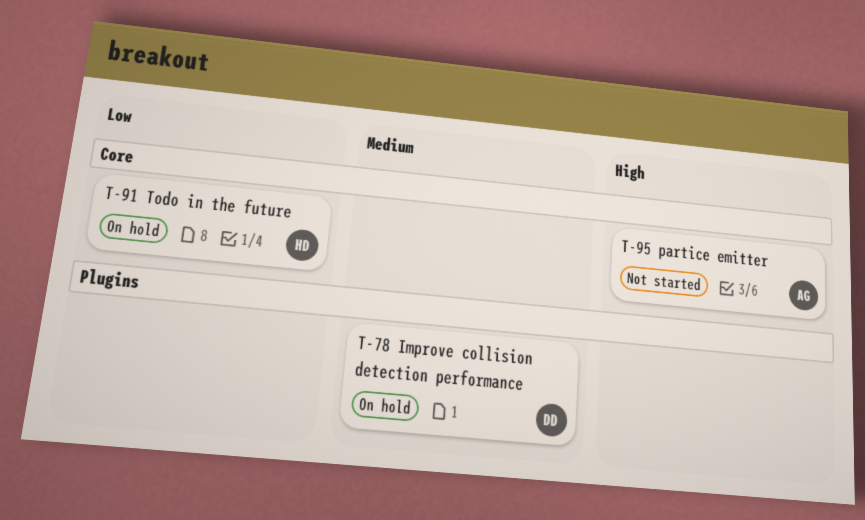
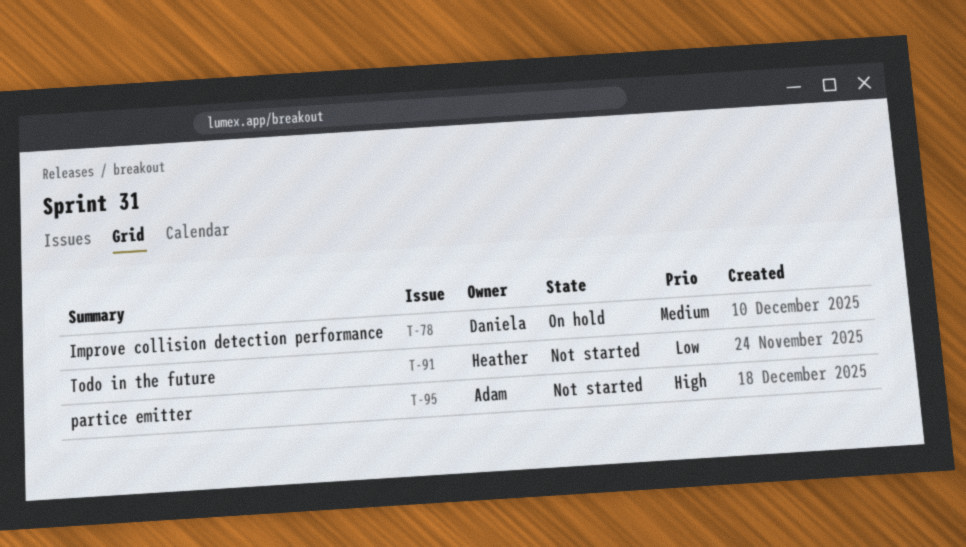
T-91, status: On hold -> Not started

